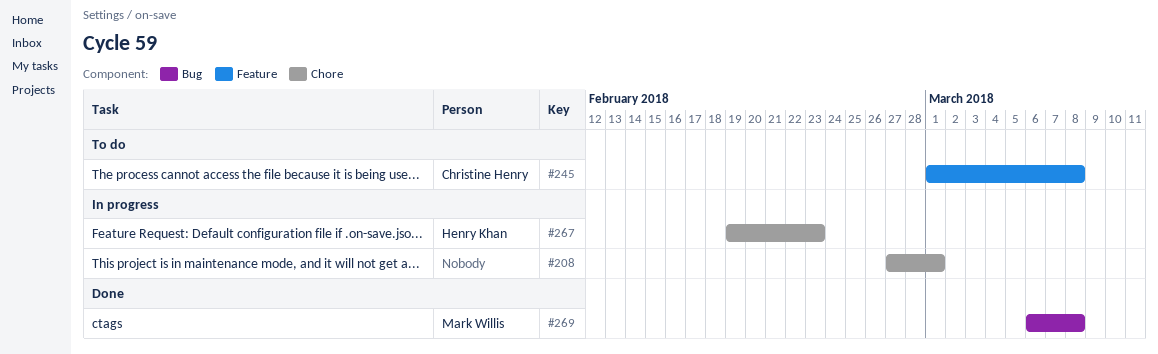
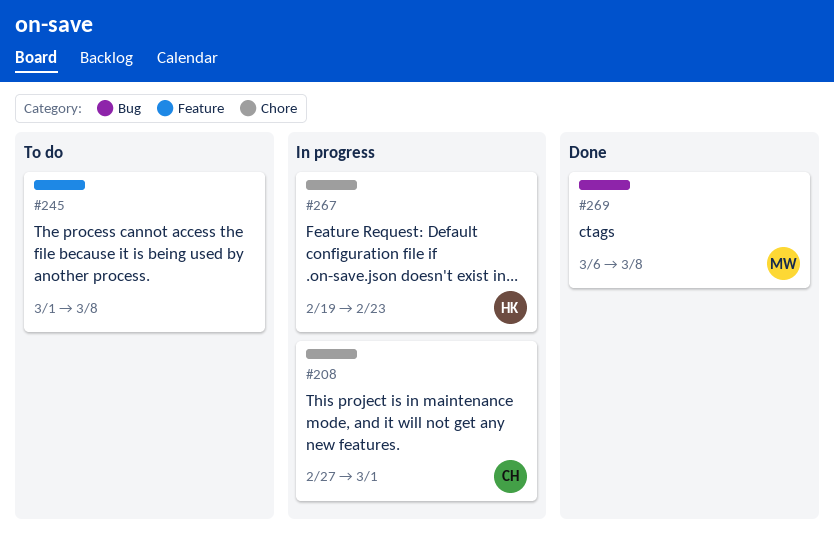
#208, owner: none -> Christine Henry
#245, owner: Christine Henry -> none

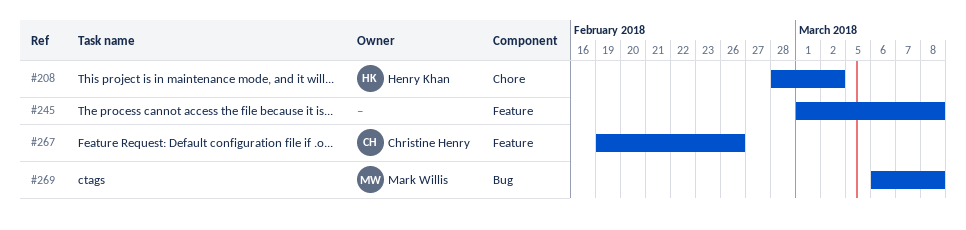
#208, owner: Christine Henry -> Henry Khan
#208, start: Feb 27 -> Feb 28
#208, due: Mar 1 -> Mar 2
#267, owner: Henry Khan -> Christine Henry
#267, label: Chore -> Feature
#267, due: Feb 23 -> Feb 26

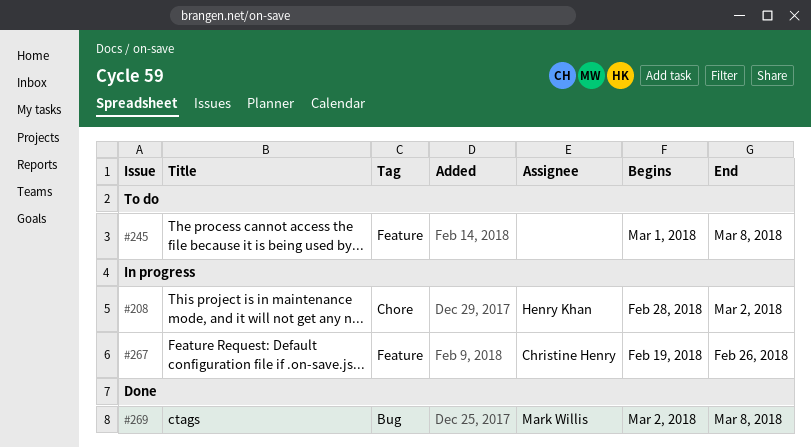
#269, start: Mar 6 -> Mar 2

